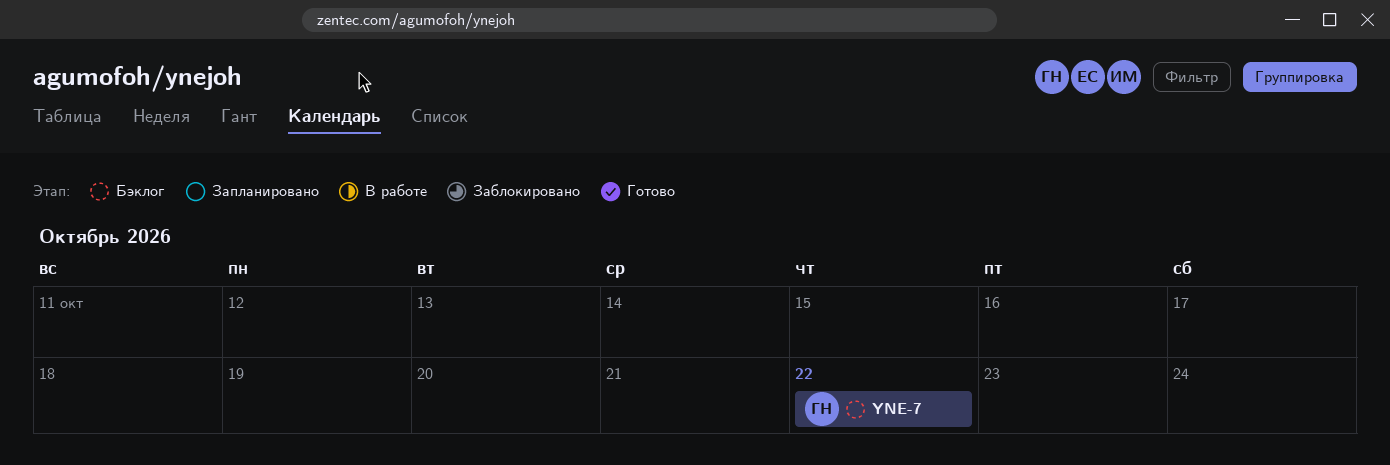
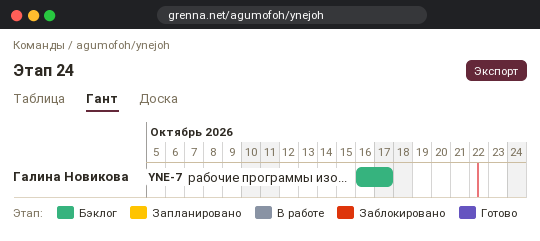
YNE-7, start: Oct 22 -> Oct 16
YNE-7, due: Oct 22 -> Oct 17

